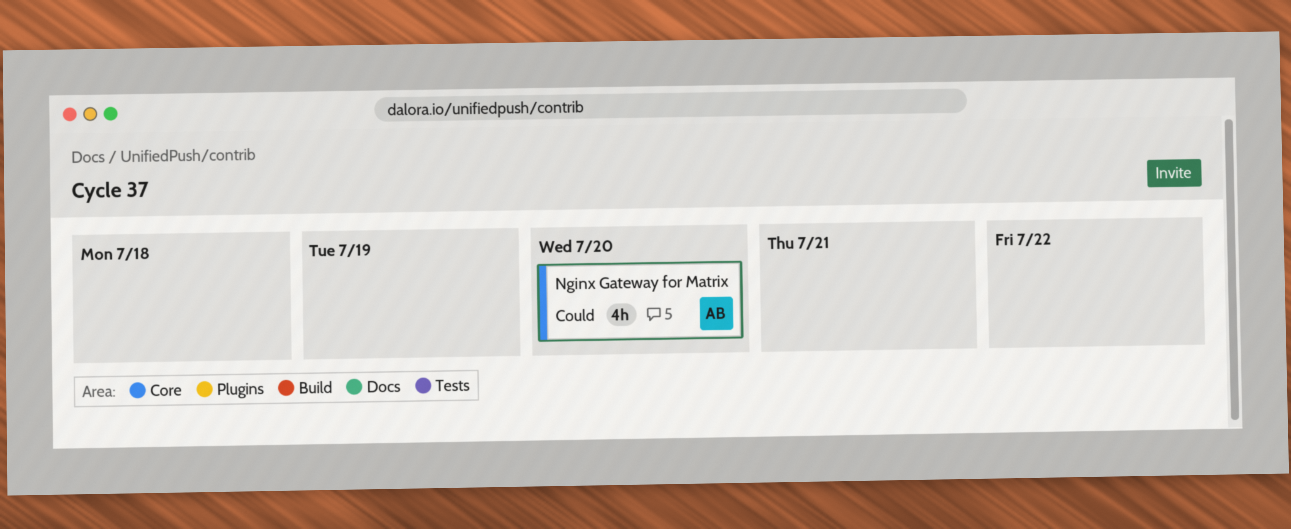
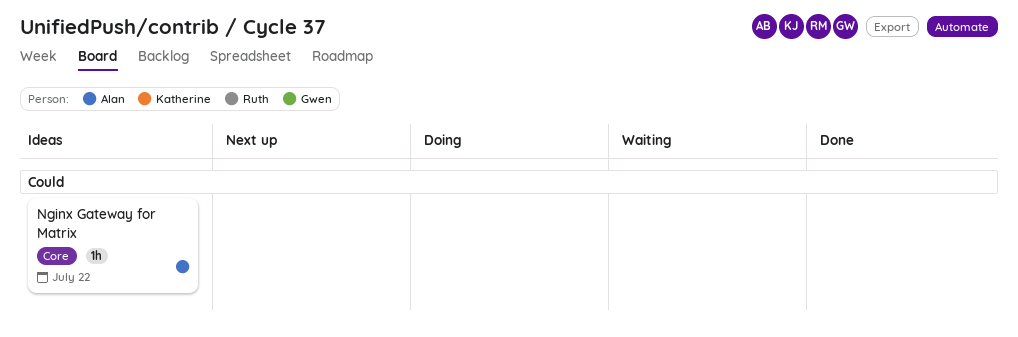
Nginx Gateway for Matrix, estimate: 4h -> 1h
Nginx Gateway for Matrix, due: Jul 20 -> Jul 22

